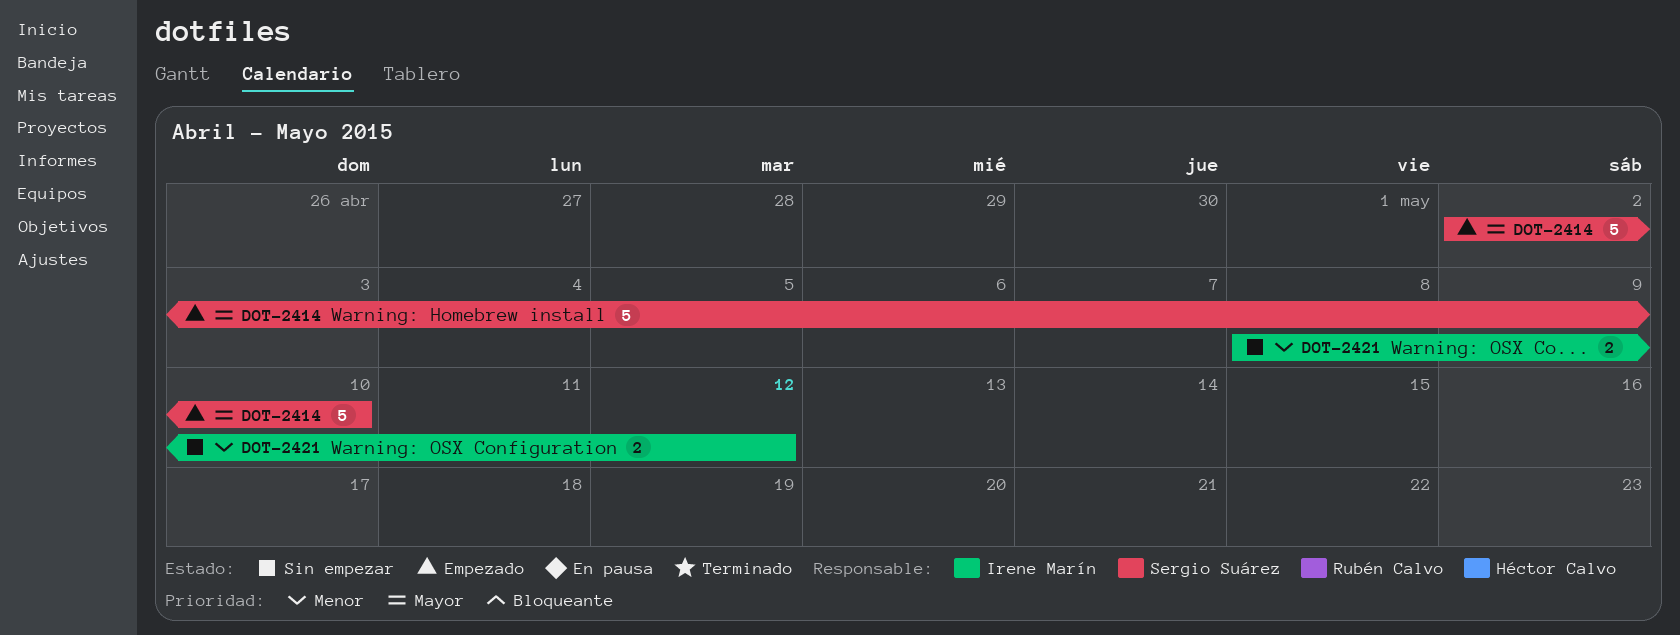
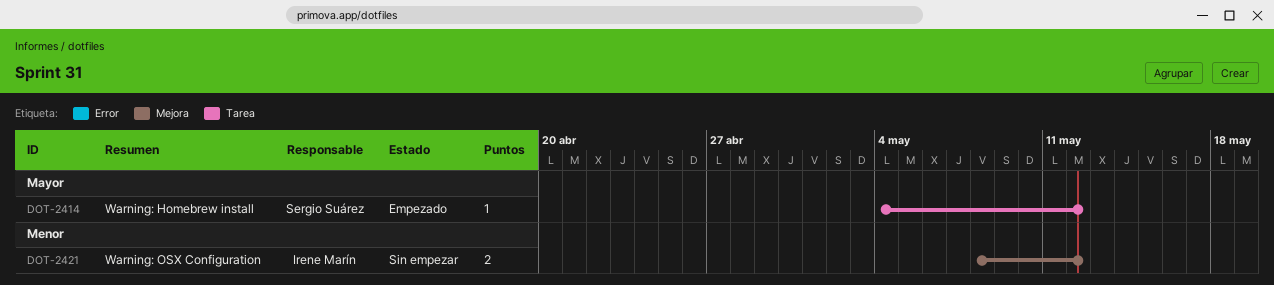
DOT-2414, estimate: 5 -> 1
DOT-2414, start: May 2 -> May 4
DOT-2414, due: May 10 -> May 12

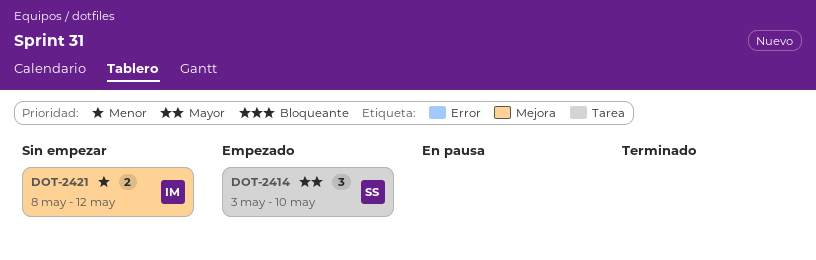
DOT-2414, estimate: 1 -> 3
DOT-2414, start: May 4 -> May 3
DOT-2414, due: May 12 -> May 10

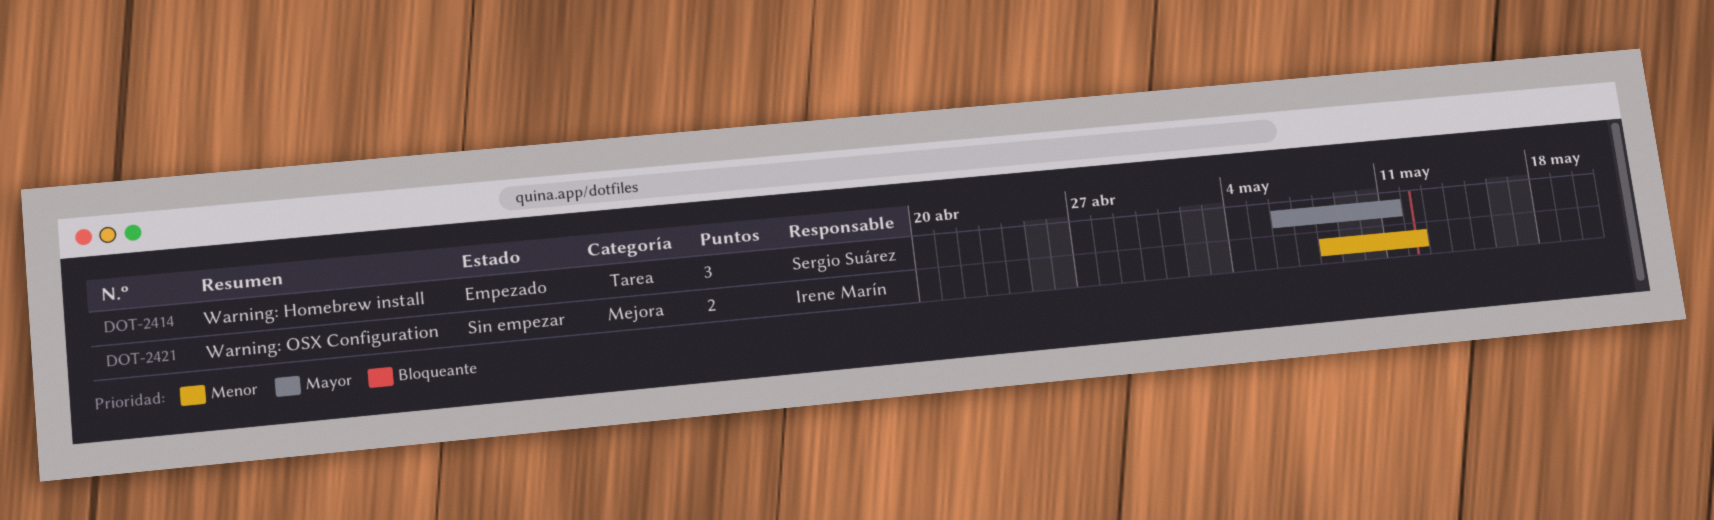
DOT-2414, start: May 3 -> May 6
DOT-2414, due: May 10 -> May 11

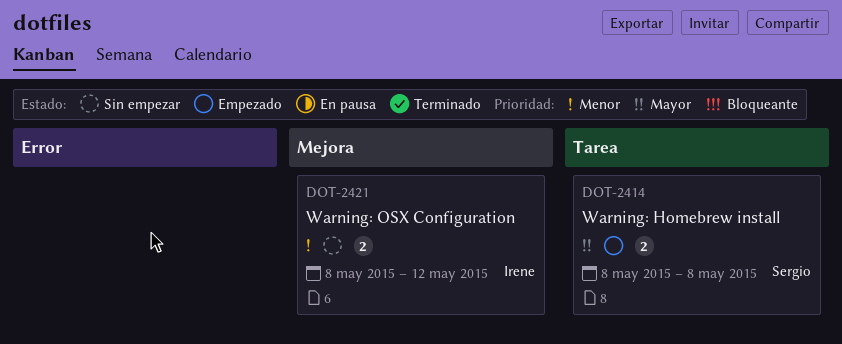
DOT-2414, estimate: 3 -> 2
DOT-2414, start: May 6 -> May 8
DOT-2414, due: May 11 -> May 8

